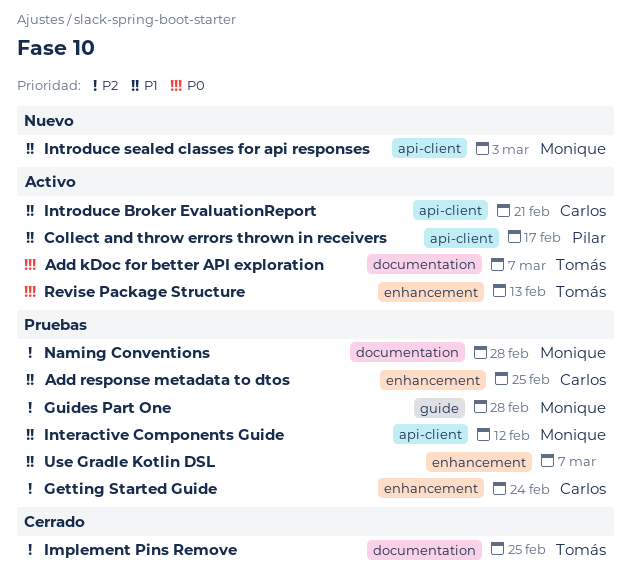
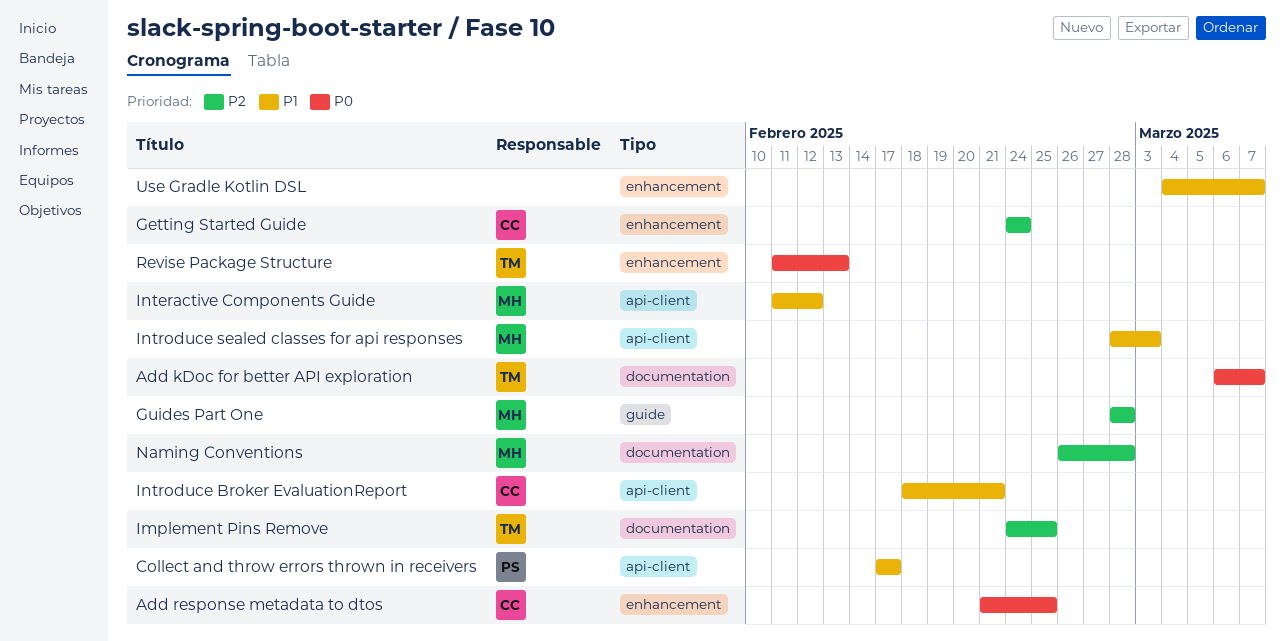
Add response metadata to dtos, priority: P1 -> P0

